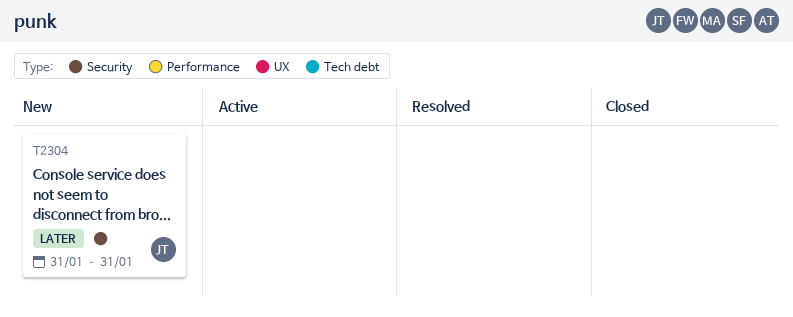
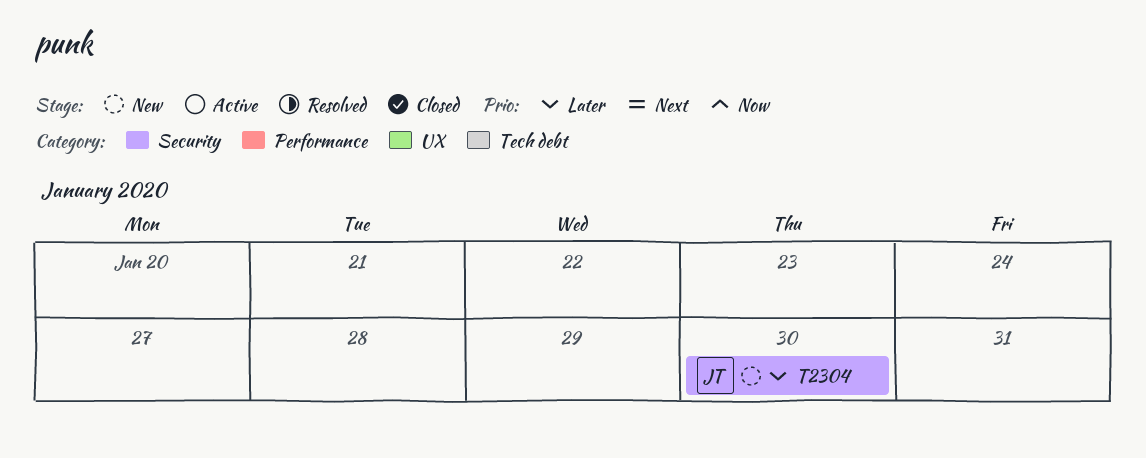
T2304, start: Jan 31 -> Jan 30
T2304, due: Jan 31 -> Jan 30

